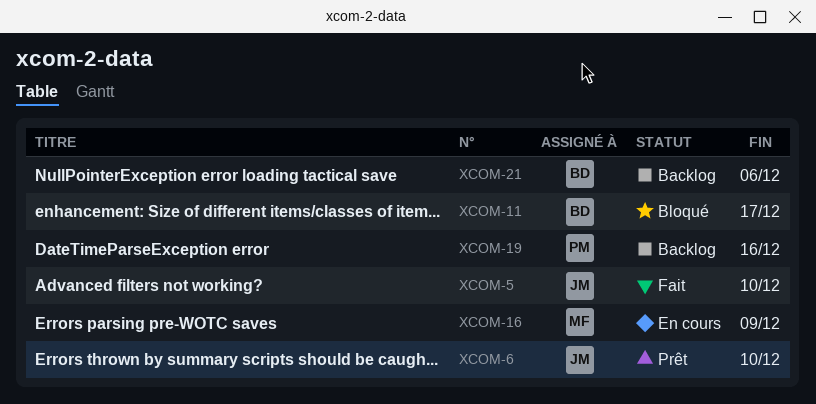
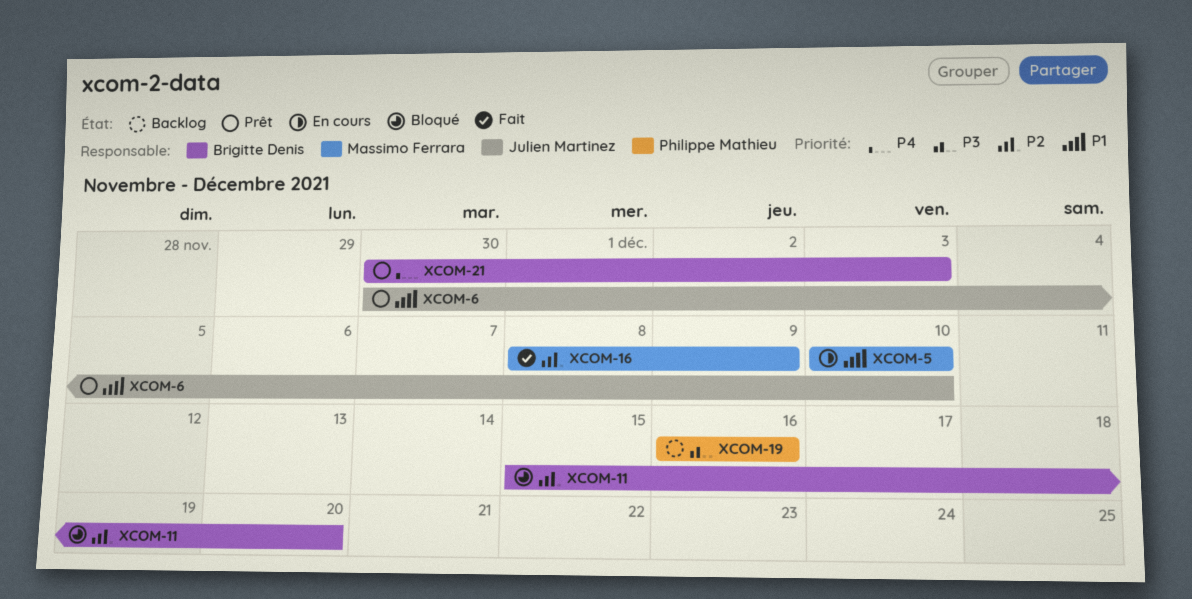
XCOM-5, status: Fait -> En cours
XCOM-5, owner: Julien Martinez -> Massimo Ferrara
XCOM-11, due: Dec 17 -> Dec 20
XCOM-16, status: En cours -> Fait
XCOM-21, status: Backlog -> Prêt
XCOM-21, due: Dec 6 -> Dec 3

